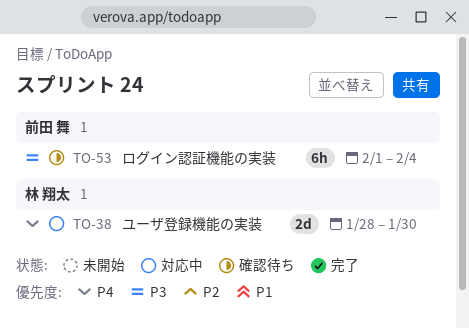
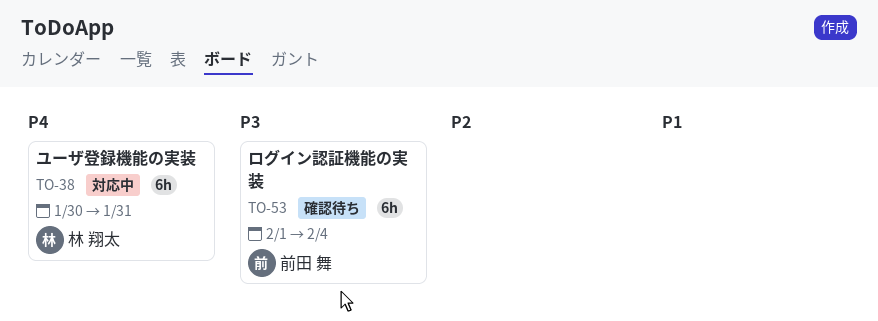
TO-38, estimate: 2d -> 6h
TO-38, start: Jan 28 -> Jan 30
TO-38, due: Jan 30 -> Jan 31

